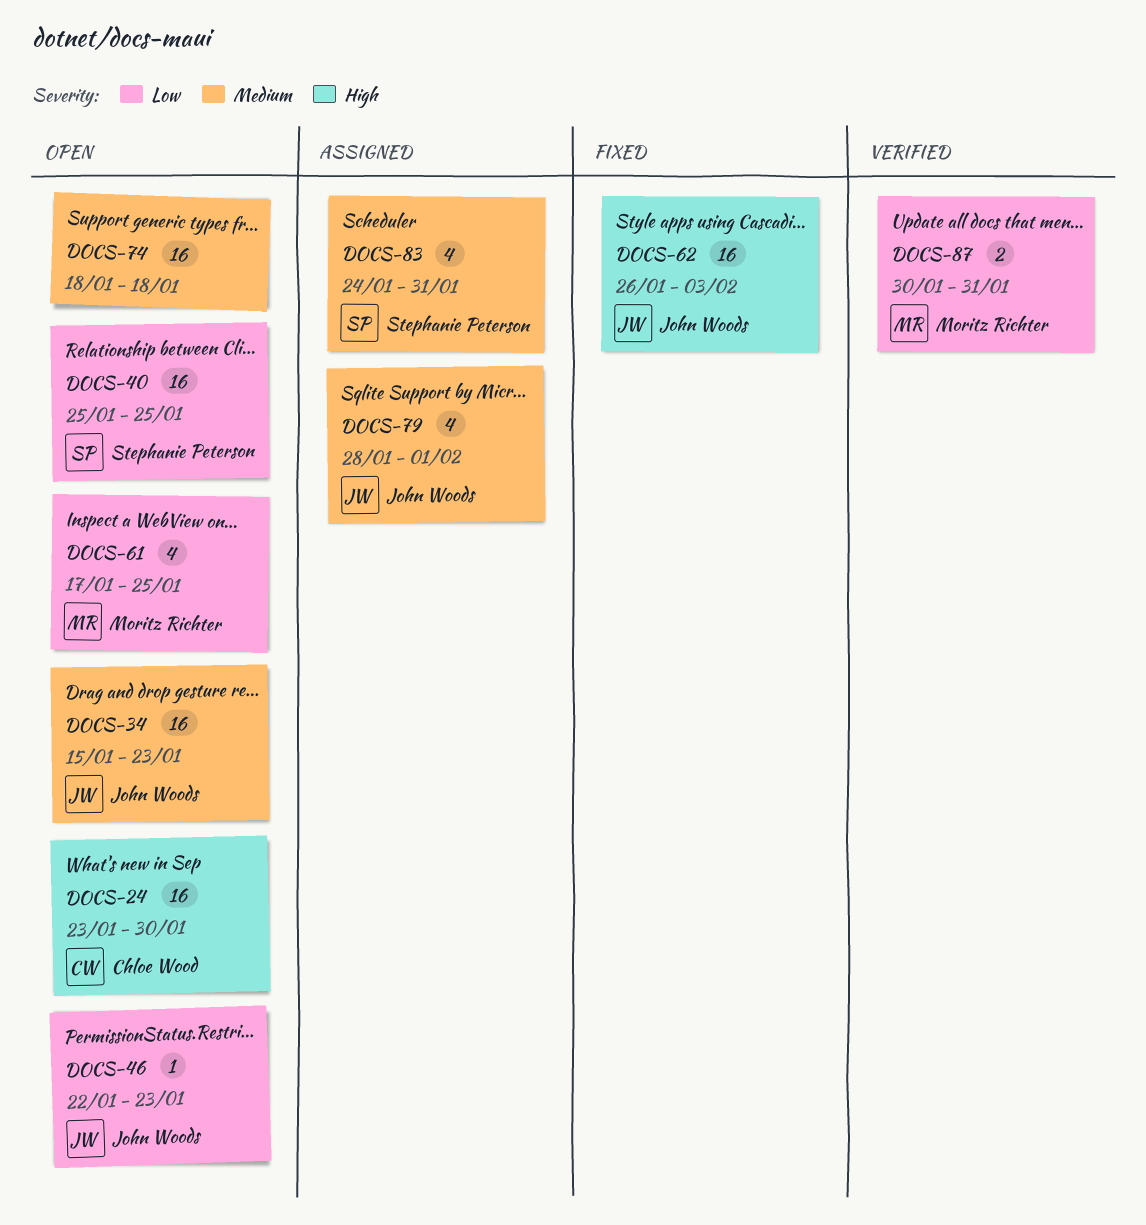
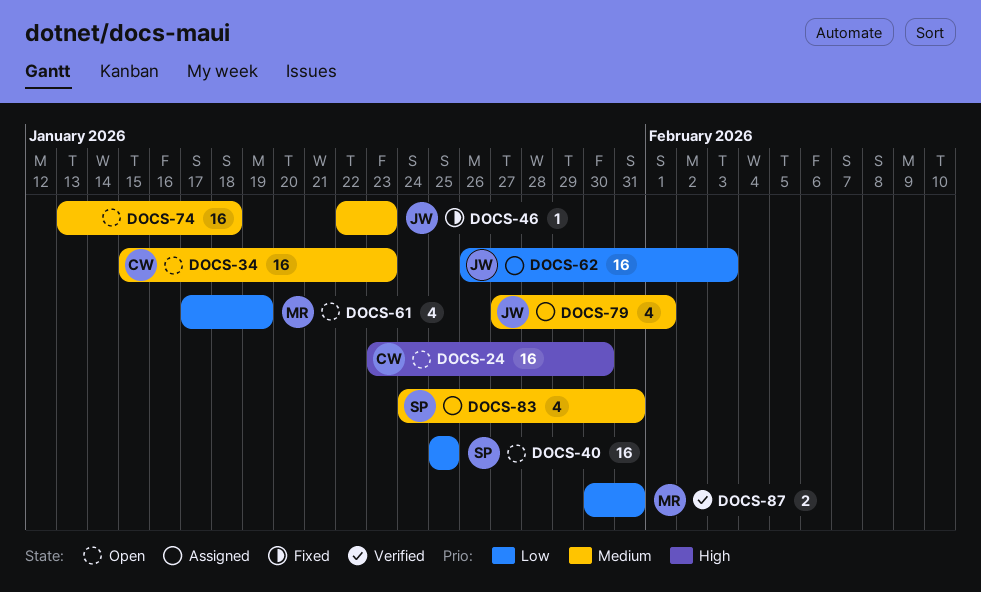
DOCS-34, owner: John Woods -> Chloe Wood
DOCS-46, status: Open -> Fixed
DOCS-46, priority: Low -> Medium
DOCS-61, due: Jan 25 -> Jan 19
DOCS-62, status: Fixed -> Assigned
DOCS-62, priority: High -> Low
DOCS-74, start: Jan 18 -> Jan 13
DOCS-79, start: Jan 28 -> Jan 27

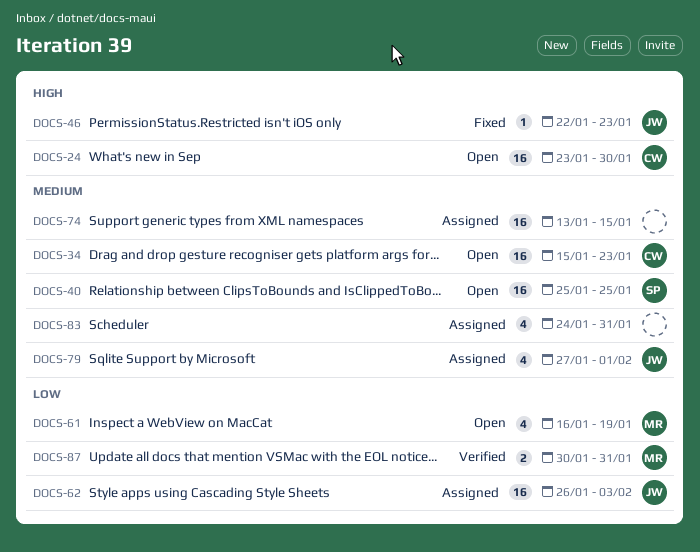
DOCS-40, priority: Low -> Medium
DOCS-46, priority: Medium -> High
DOCS-61, start: Jan 17 -> Jan 16
DOCS-74, status: Open -> Assigned
DOCS-74, due: Jan 18 -> Jan 15
DOCS-83, owner: SP -> none

